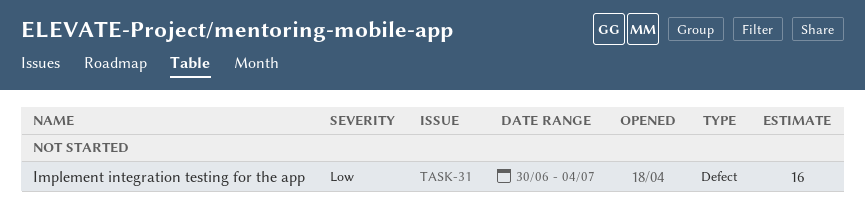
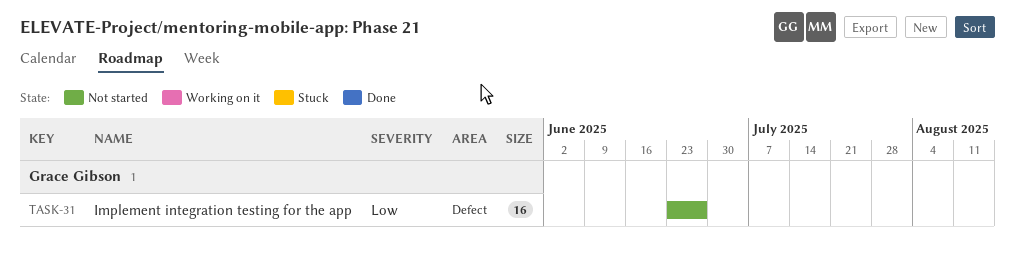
TASK-31, start: Jun 30 -> Jun 23
TASK-31, due: Jul 4 -> Jun 27

